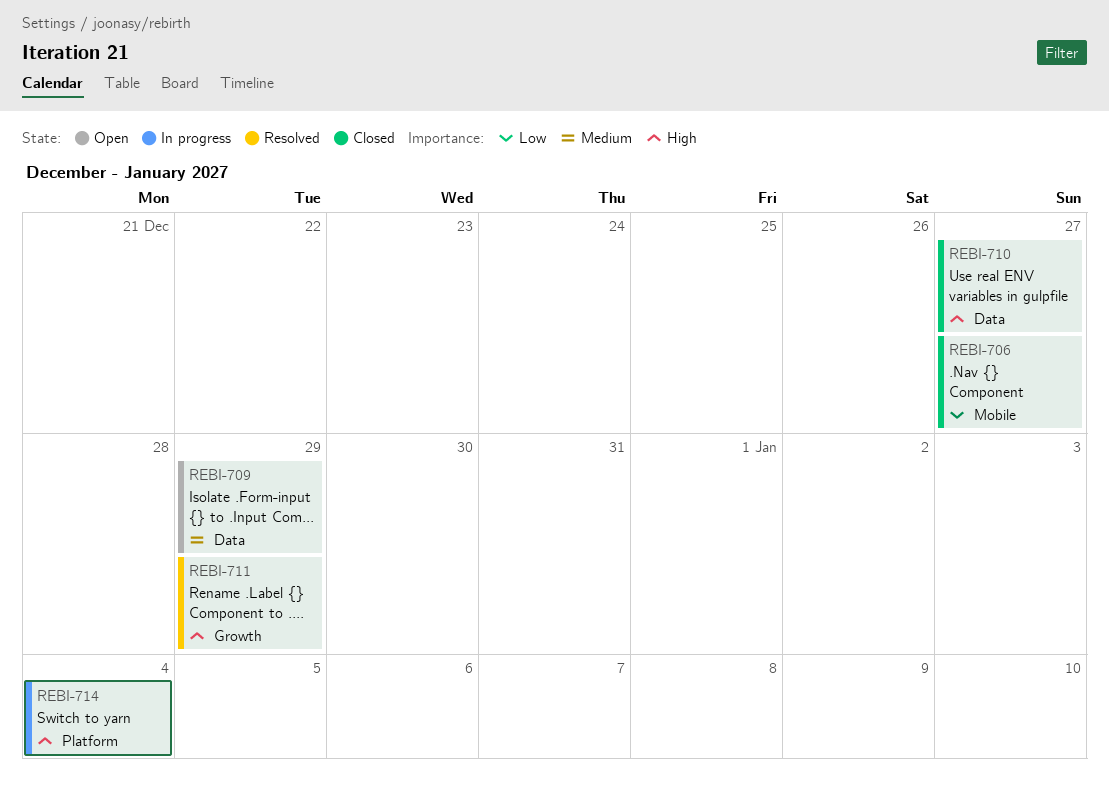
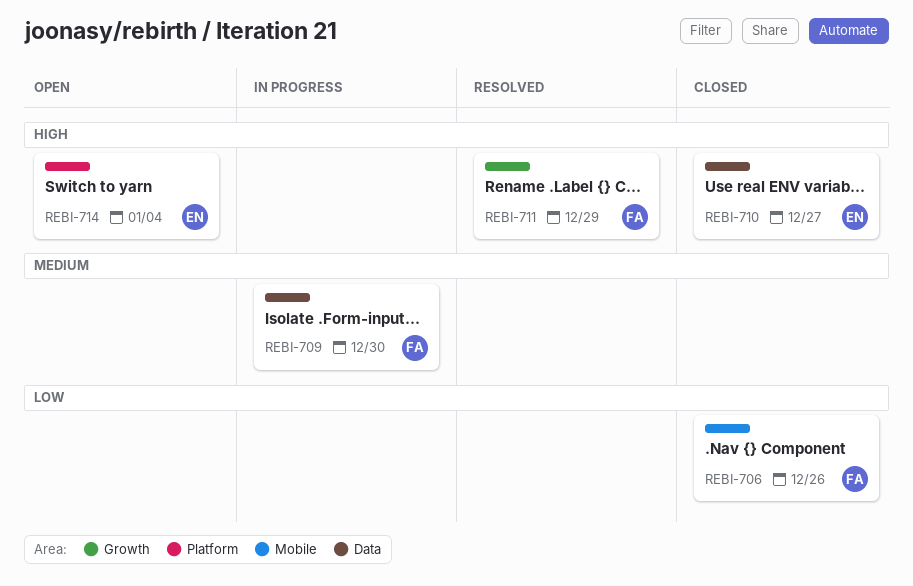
REBI-706, due: Dec 27 -> Dec 26
REBI-709, status: Open -> In progress
REBI-709, due: Dec 29 -> Dec 30
REBI-714, status: In progress -> Open

